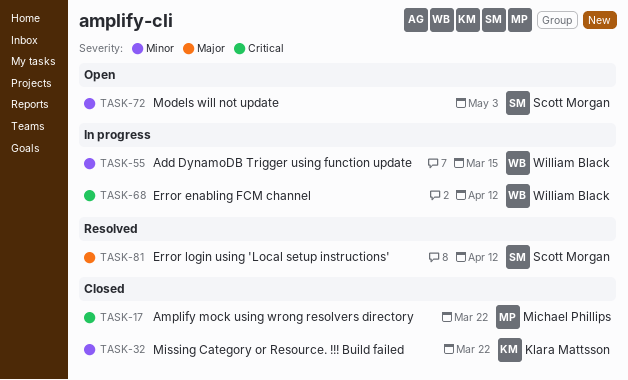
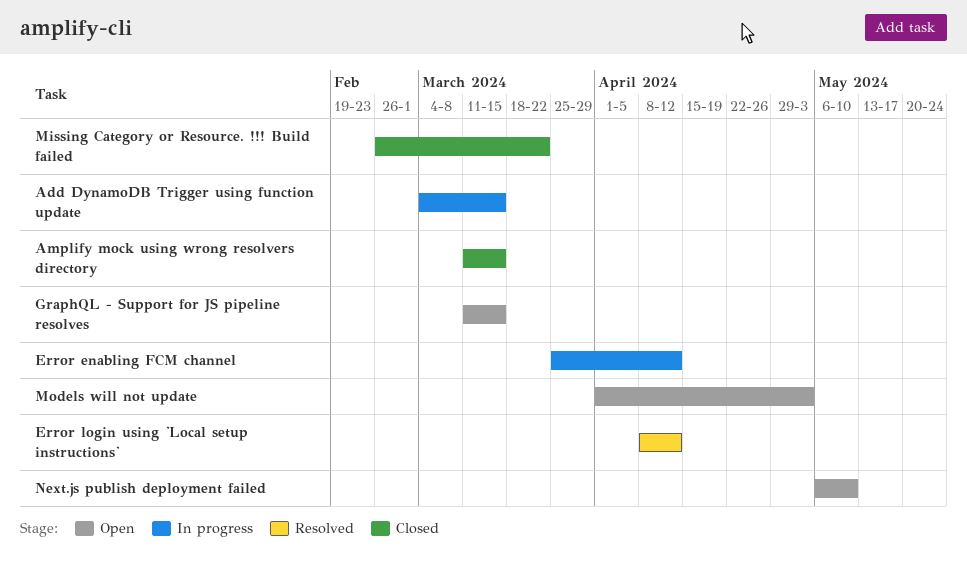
Amplify mock using wrong resolvers directory, due: Mar 22 -> Mar 15
GraphQL - Support for JS pipeline resolves: none -> present
Next.js publish deployment failed: none -> present

